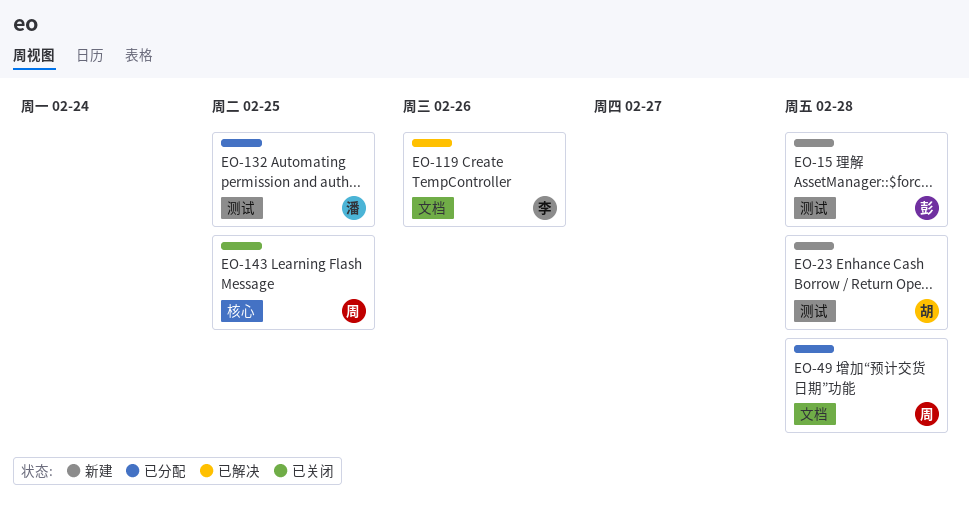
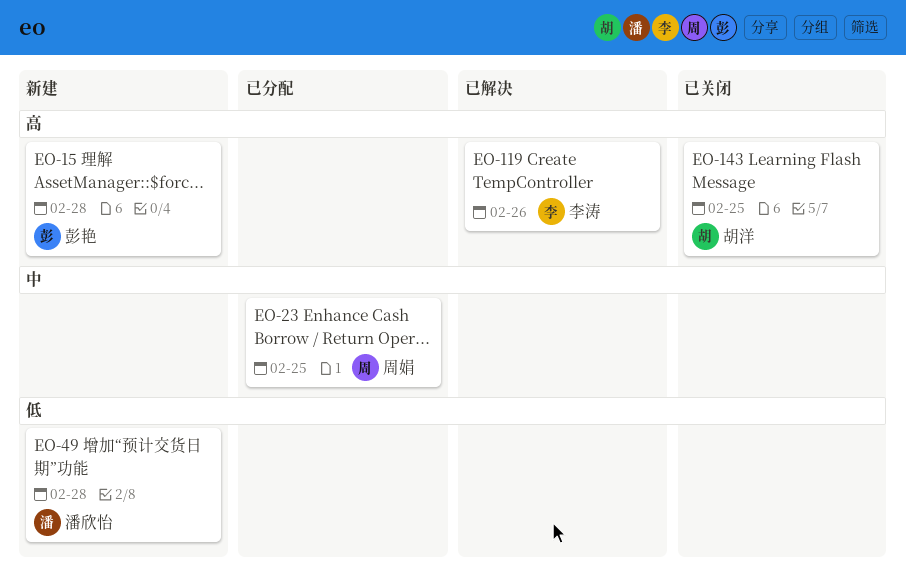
EO-23, status: 新建 -> 已分配
EO-23, owner: 胡洋 -> 周娟
EO-23, due: Feb 28 -> Feb 25
EO-49, status: 已分配 -> 新建
EO-49, owner: 周娟 -> 潘欣怡
EO-132: present -> none
EO-143, owner: 周娟 -> 胡洋

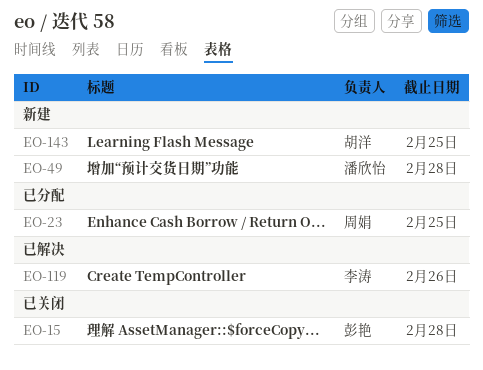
EO-15, status: 新建 -> 已关闭
EO-143, status: 已关闭 -> 新建

